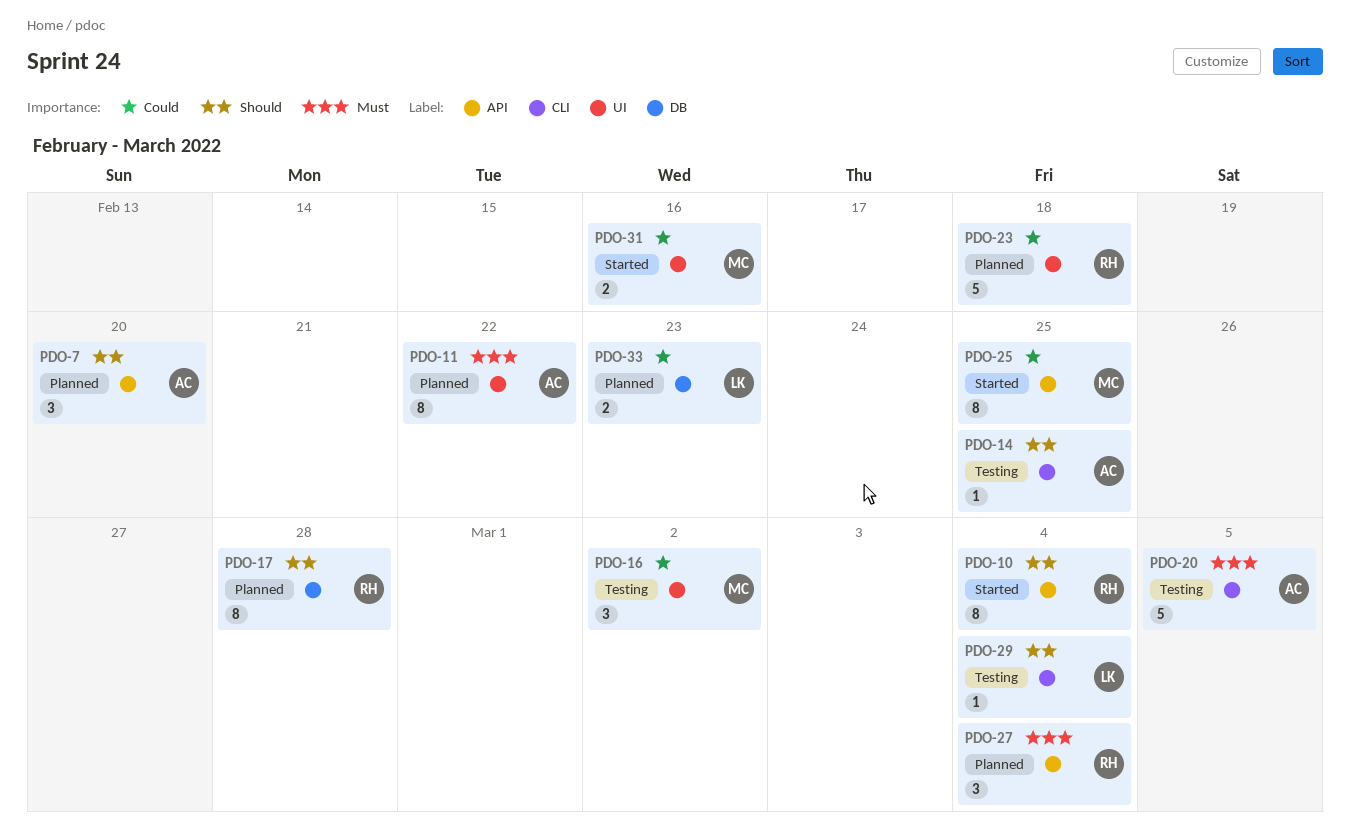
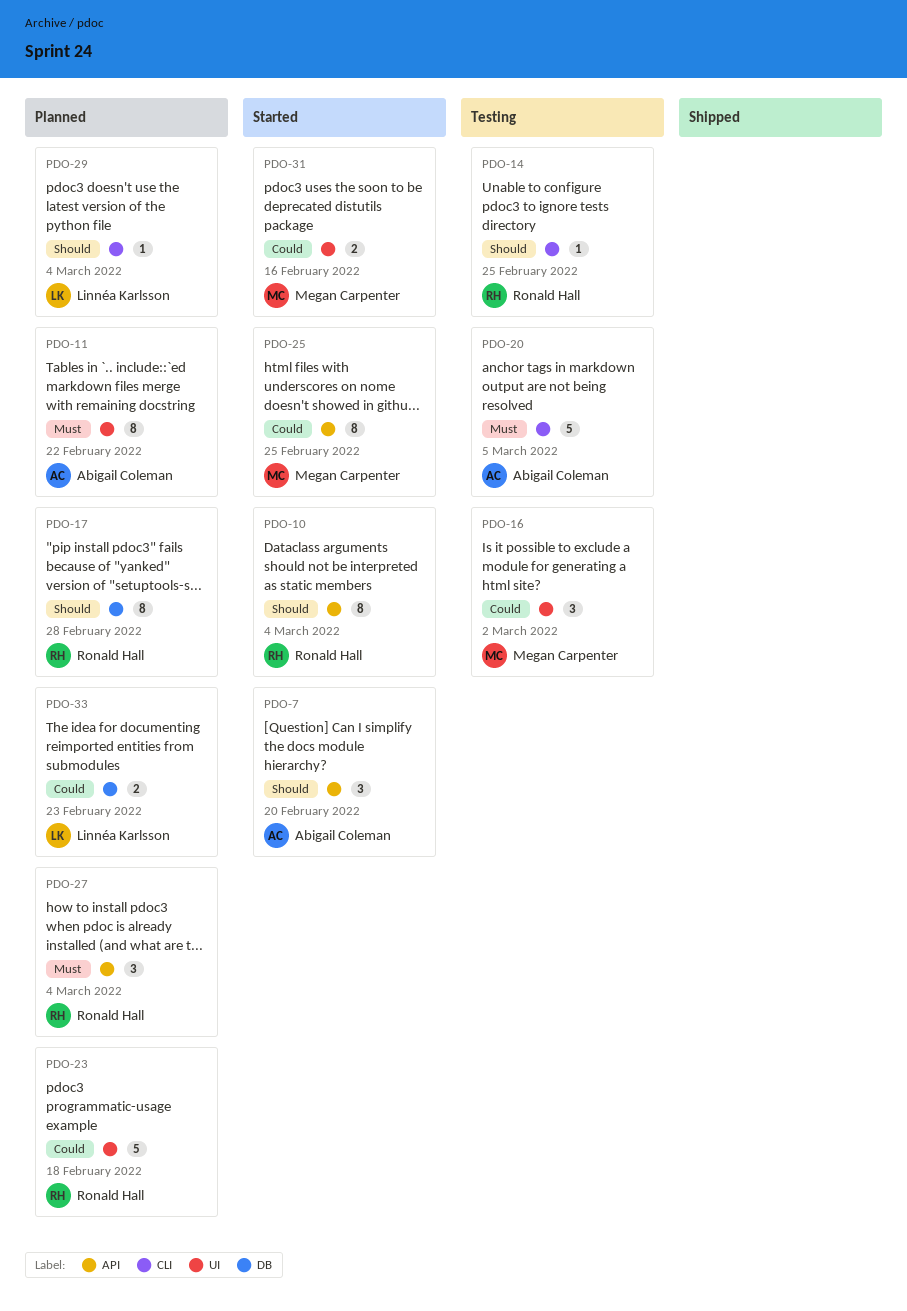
PDO-7, status: Planned -> Started
PDO-14, owner: Abigail Coleman -> Ronald Hall
PDO-29, status: Testing -> Planned

